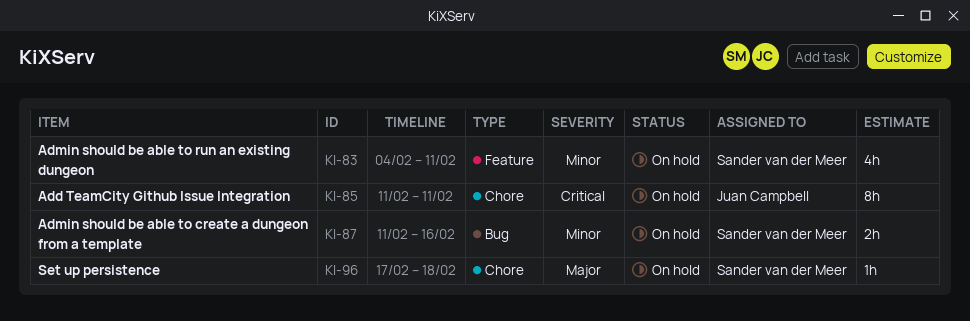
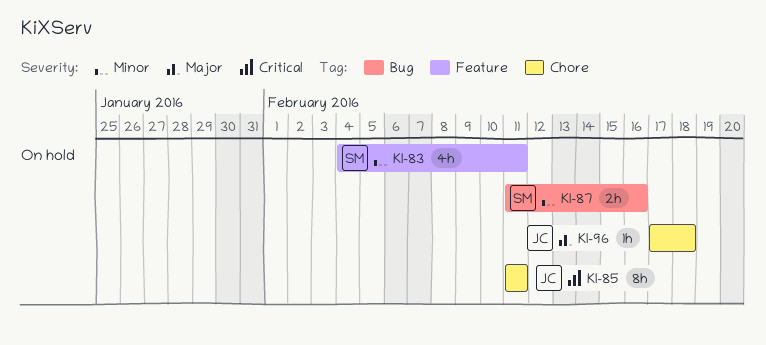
KI-96, owner: Sander van der Meer -> Juan Campbell

